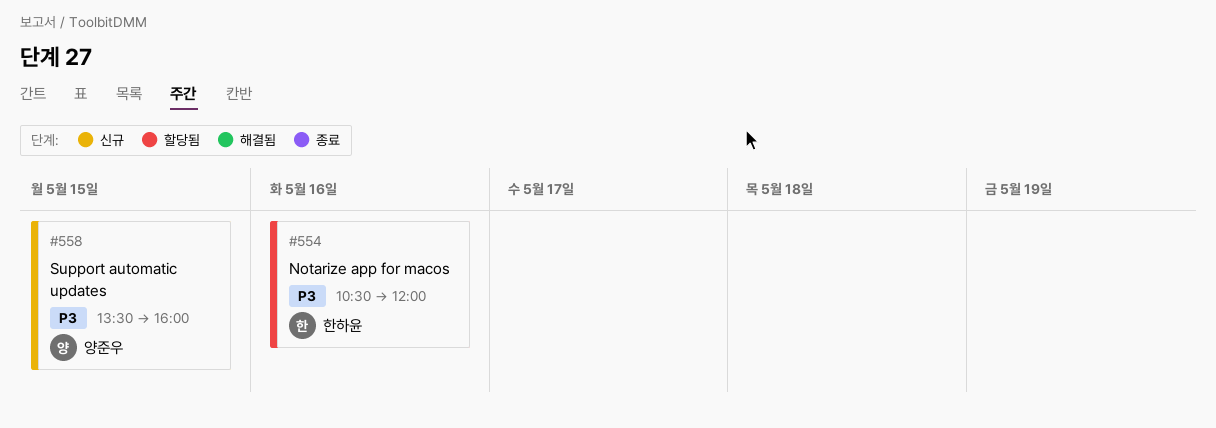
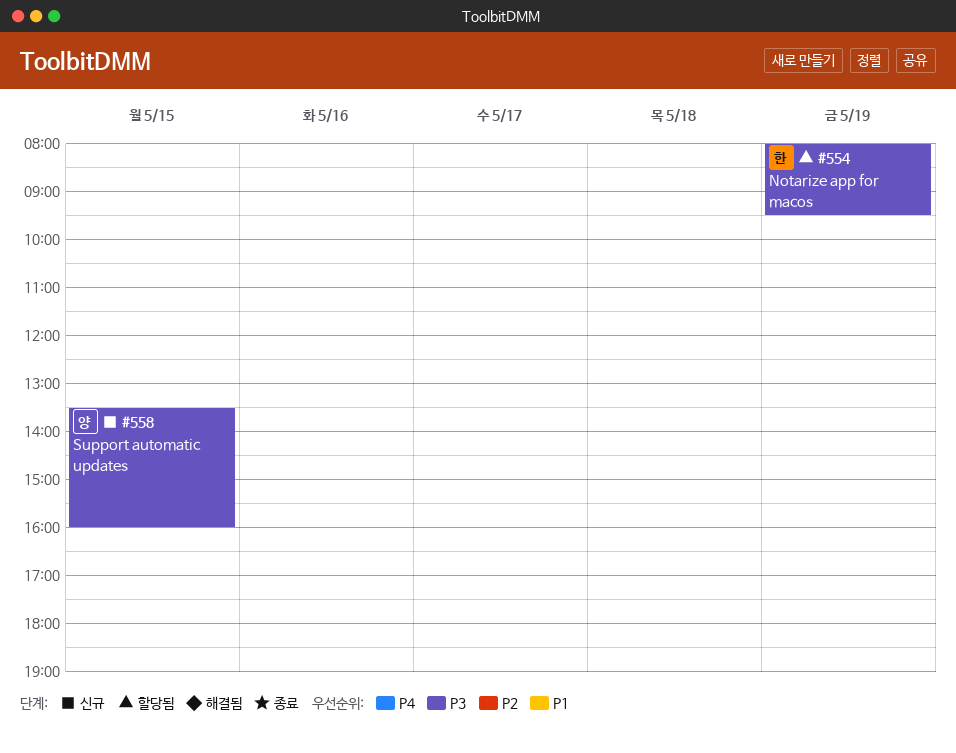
#554, day: May 16 -> May 19
#554, begins: 10:30 -> 08:00
#554, ends: 12:00 -> 09:30

